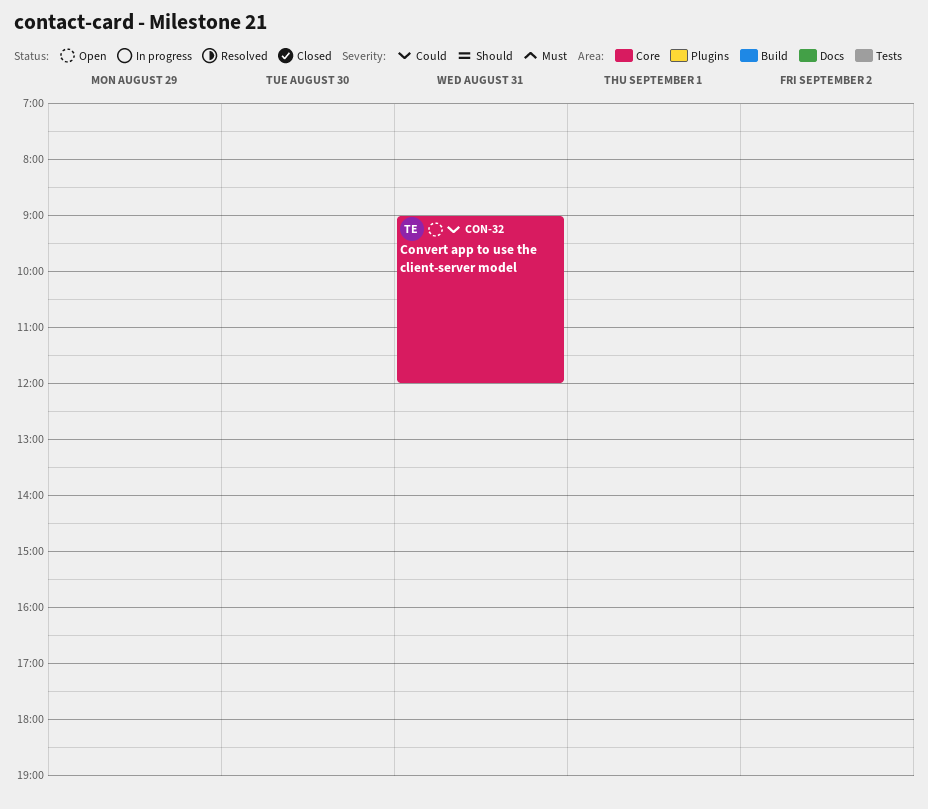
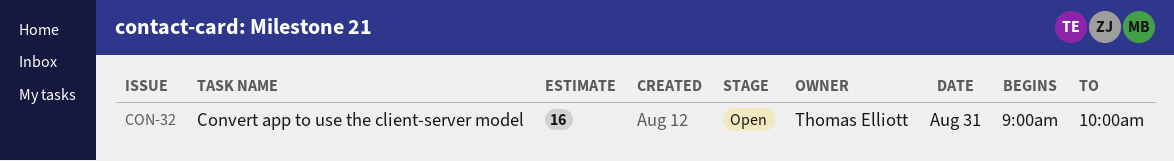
CON-32, ends: 12:00 -> 10:00

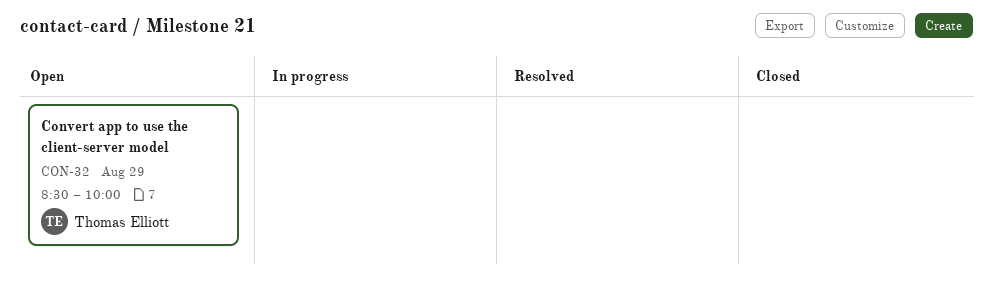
CON-32, day: Aug 31 -> Aug 29
CON-32, begins: 09:00 -> 08:30

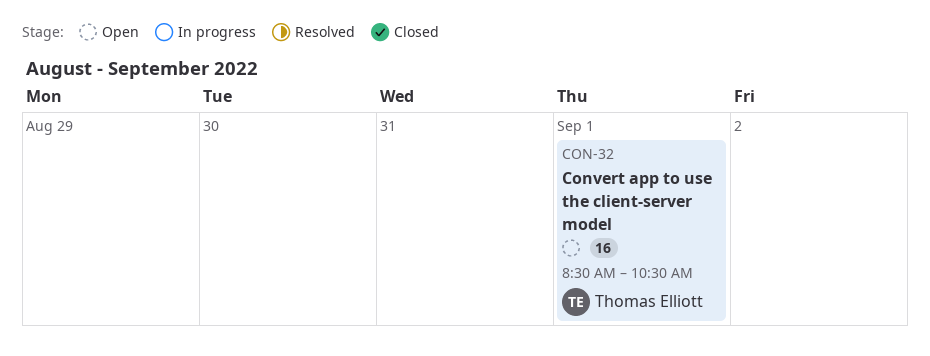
CON-32, day: Aug 29 -> Sep 1
CON-32, ends: 10:00 -> 10:30

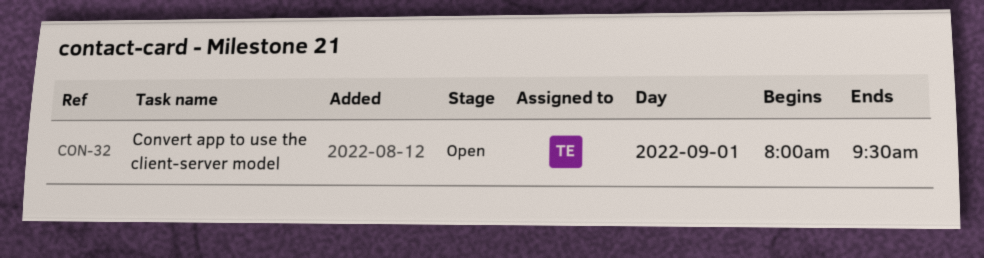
CON-32, begins: 08:30 -> 08:00
CON-32, ends: 10:30 -> 09:30

